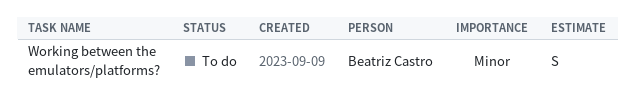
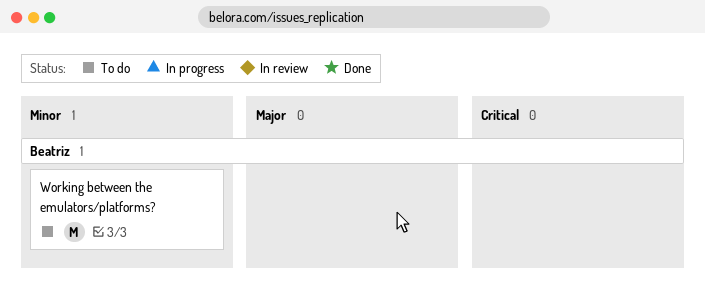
Working between the emulators/platforms?, estimate: S -> M

